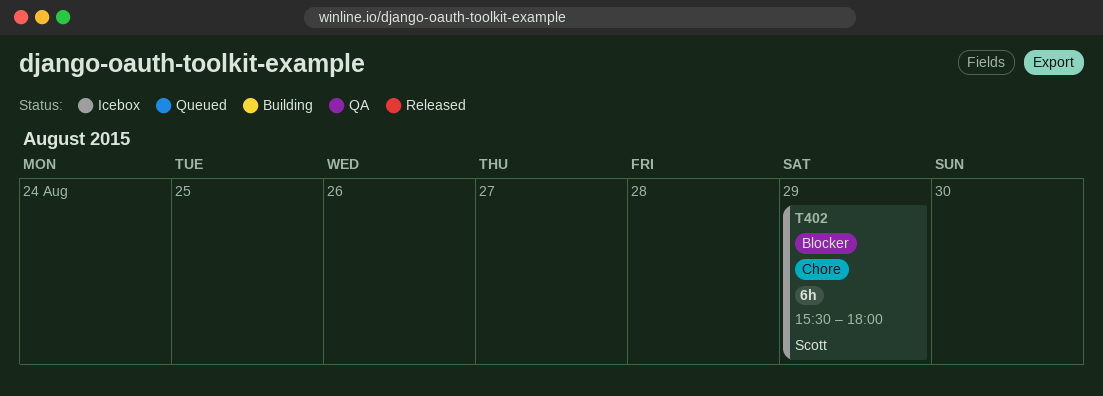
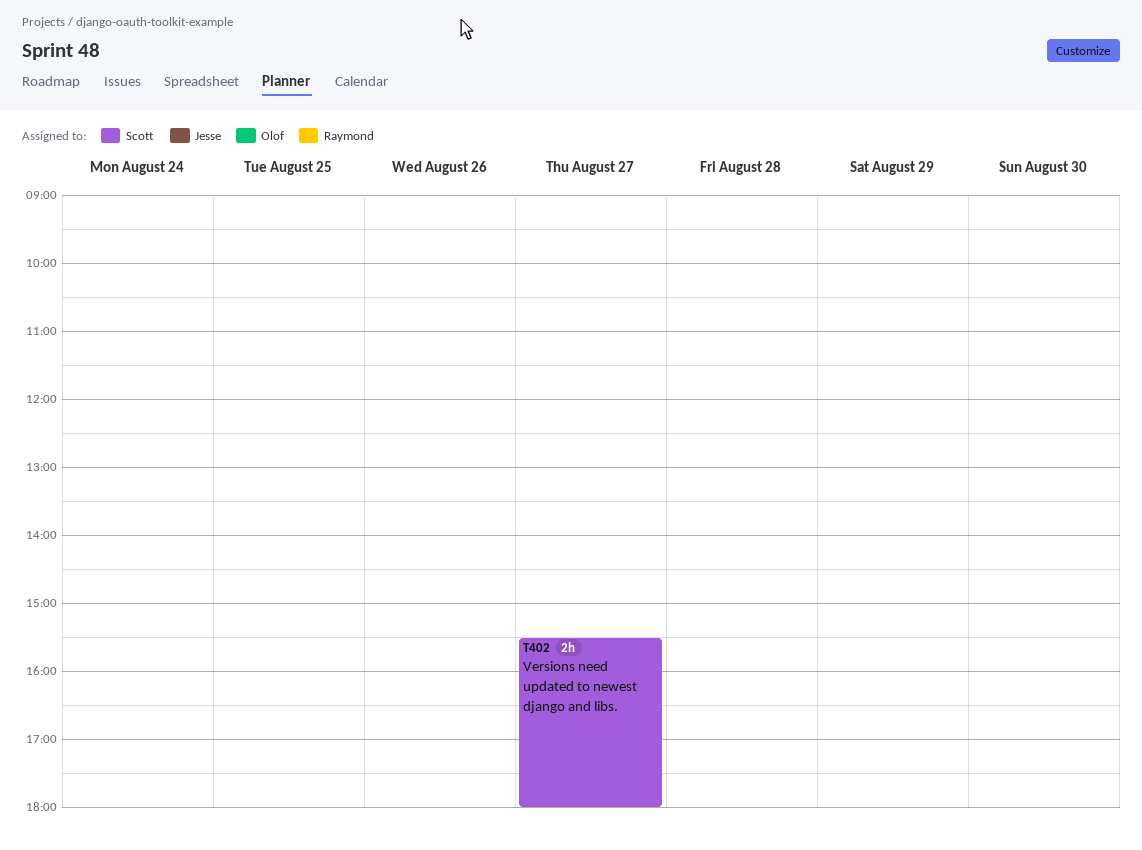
T402, estimate: 6h -> 2h
T402, day: Aug 29 -> Aug 27

